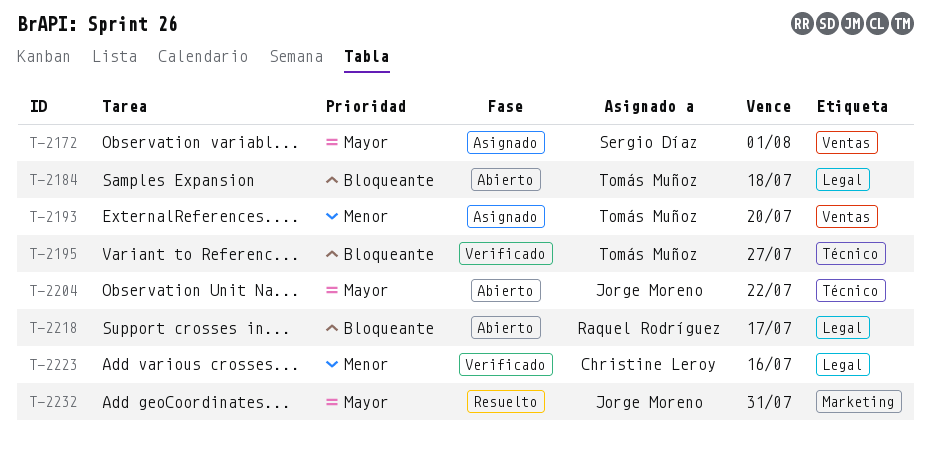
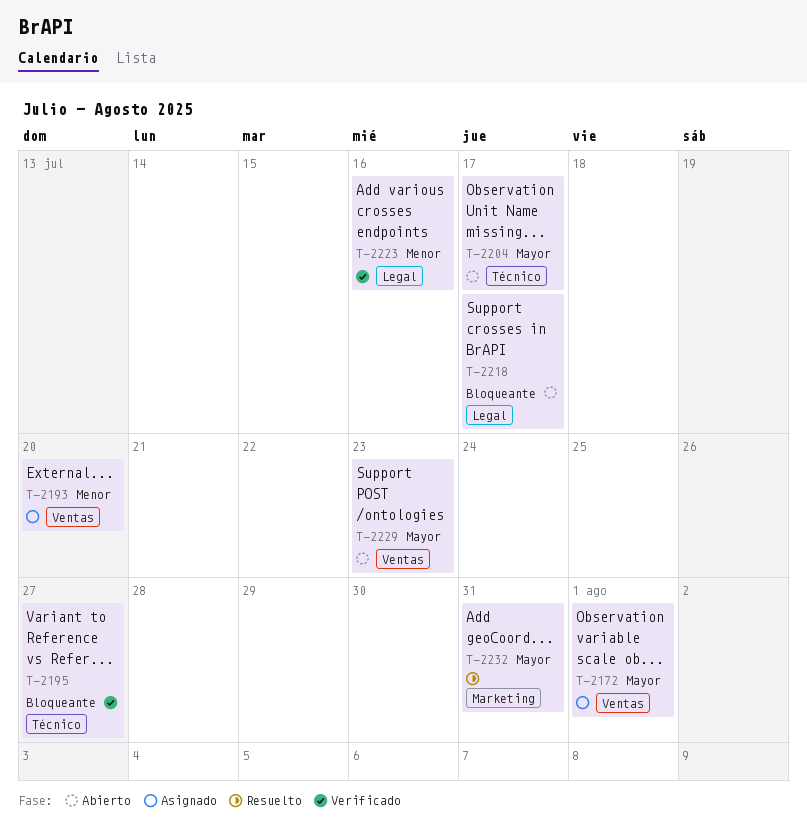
T-2184: present -> none
T-2204, due: Jul 22 -> Jul 17
T-2229: none -> present

